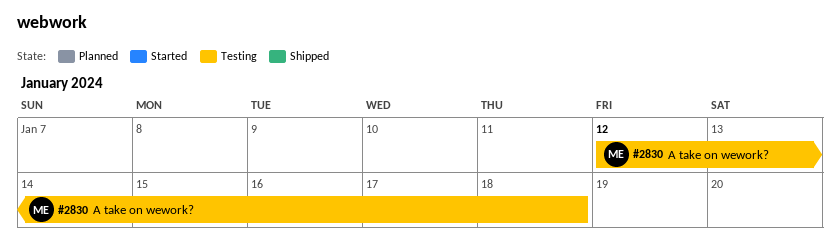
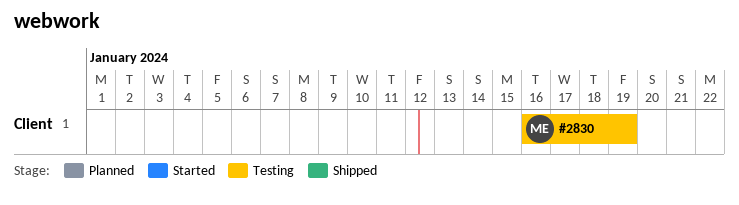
#2830, start: Jan 12 -> Jan 16
#2830, due: Jan 18 -> Jan 19

